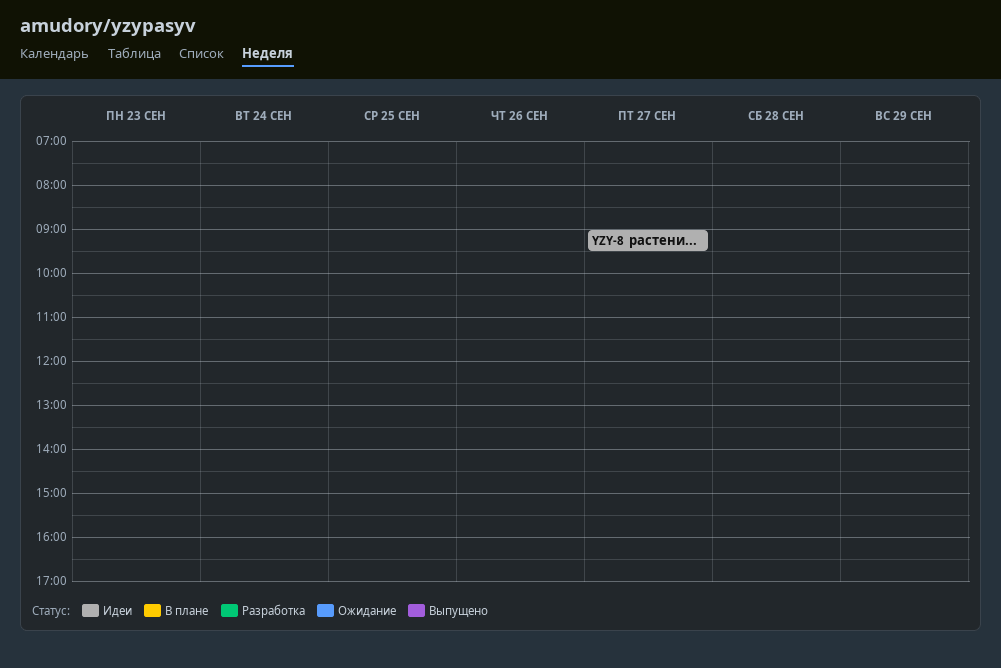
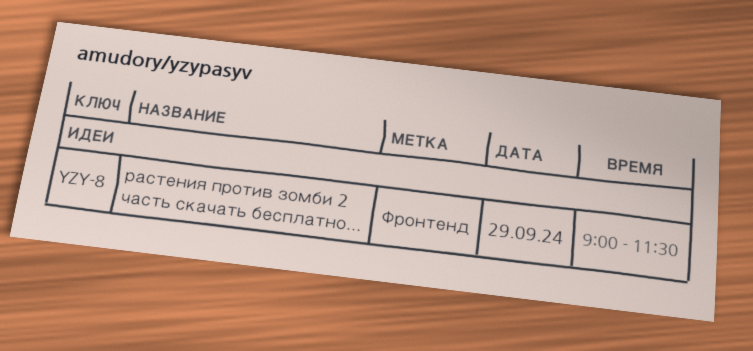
YZY-8, day: Sep 27 -> Sep 29
YZY-8, ends: 09:30 -> 11:30

